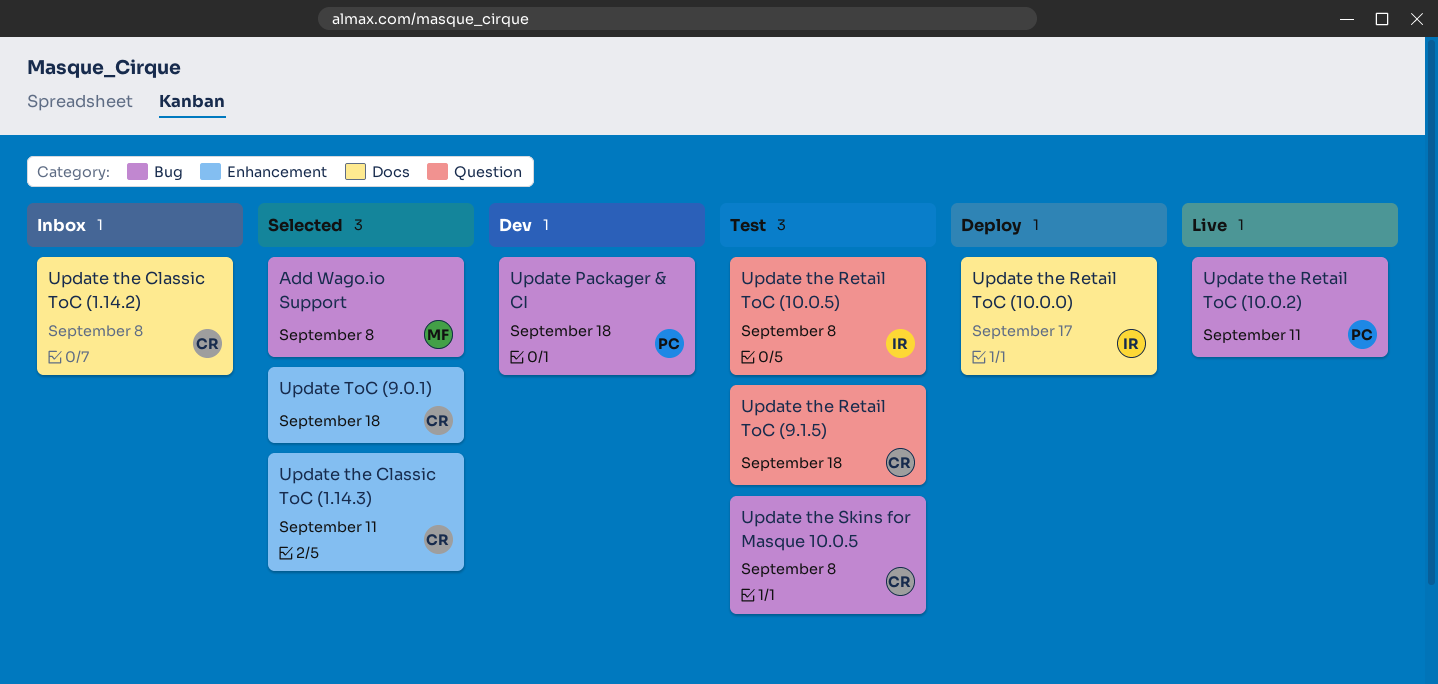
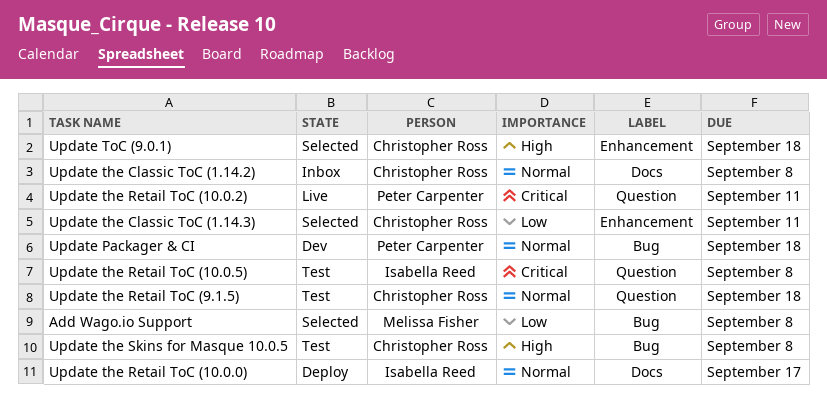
Update the Retail ToC (10.0.2), label: Bug -> Question

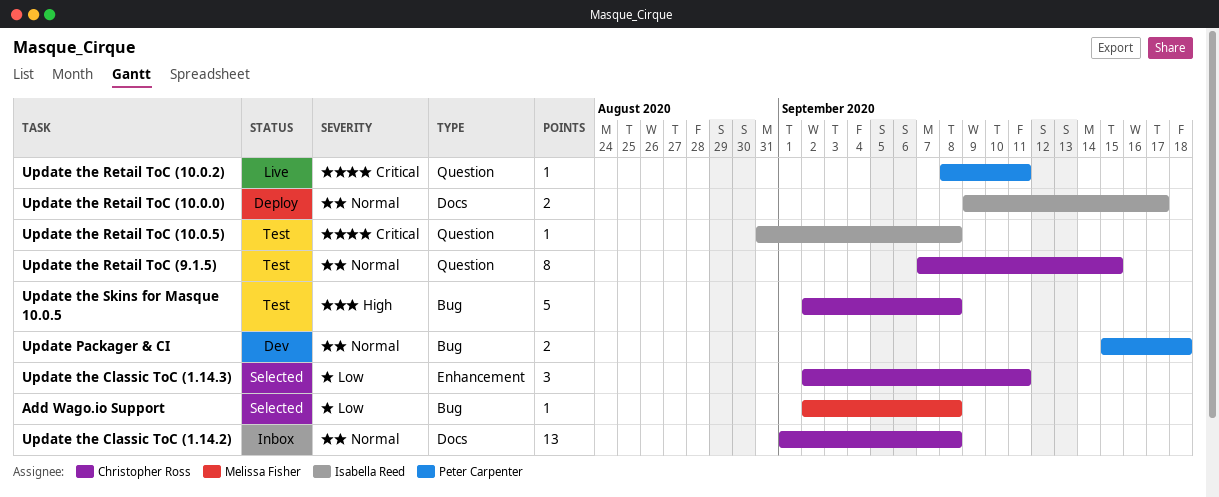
Update the Retail ToC (9.1.5), due: Sep 18 -> Sep 15
Update ToC (9.0.1): present -> none

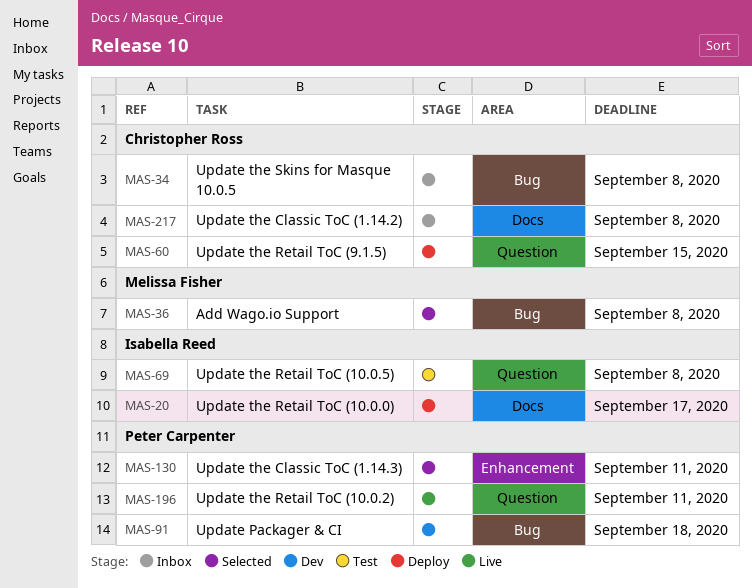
Update the Classic ToC (1.14.3), owner: Christopher Ross -> Peter Carpenter
Update the Retail ToC (9.1.5), status: Test -> Deploy
Update the Skins for Masque 10.0.5, status: Test -> Inbox

